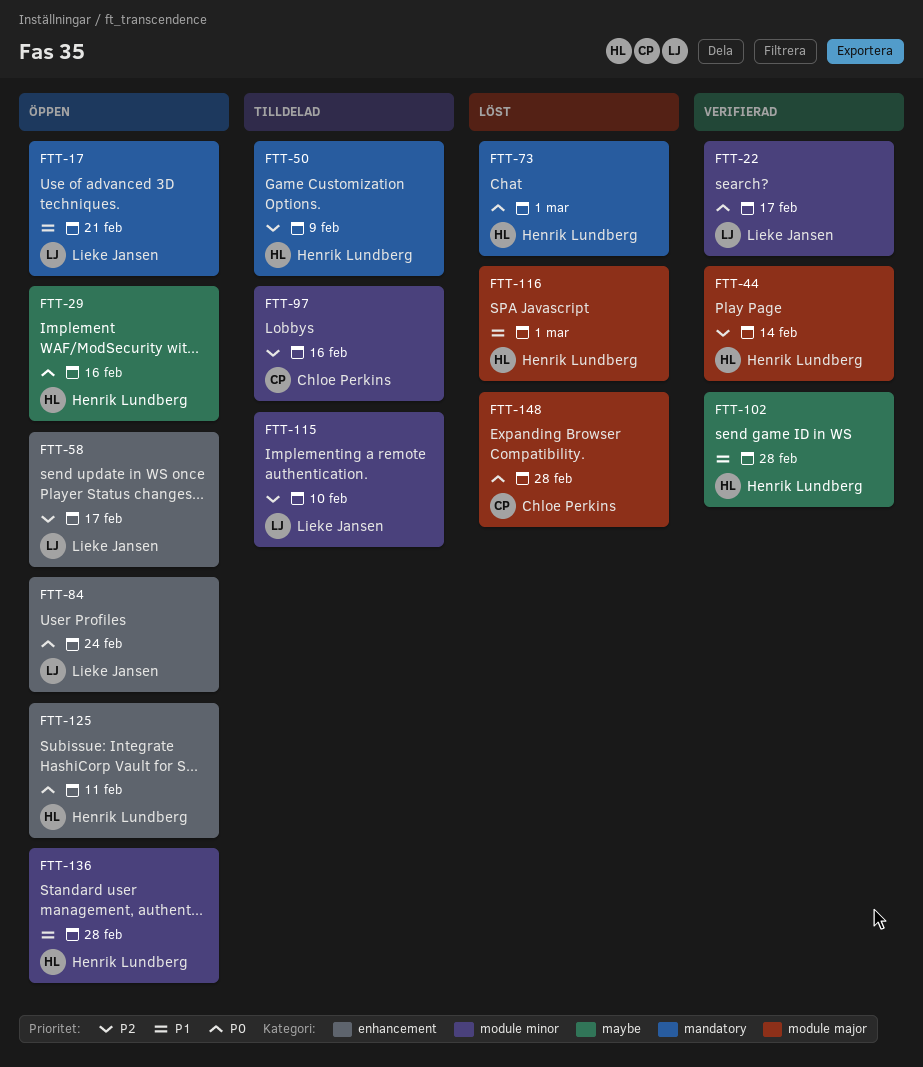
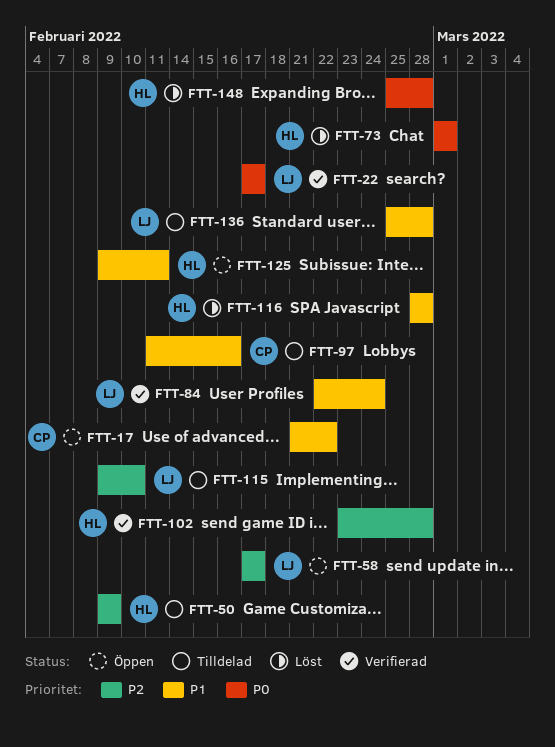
FTT-17, owner: Lieke Jansen -> Chloe Perkins
FTT-17, due: Feb 21 -> Feb 22
FTT-29: present -> none
FTT-44: present -> none
FTT-84, status: Öppen -> Verifierad
FTT-84, priority: P0 -> P1
FTT-97, priority: P2 -> P1
FTT-102, priority: P1 -> P2
FTT-116, due: Mar 1 -> Feb 28
FTT-125, priority: P0 -> P1
FTT-136, status: Öppen -> Tilldelad
FTT-136, owner: Henrik Lundberg -> Lieke Jansen
FTT-148, owner: Chloe Perkins -> Henrik Lundberg

